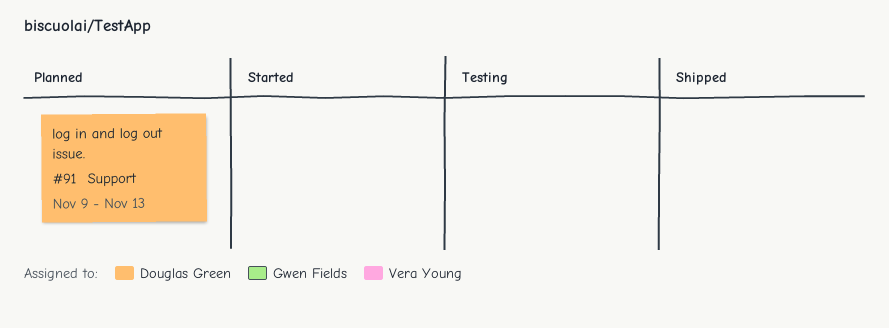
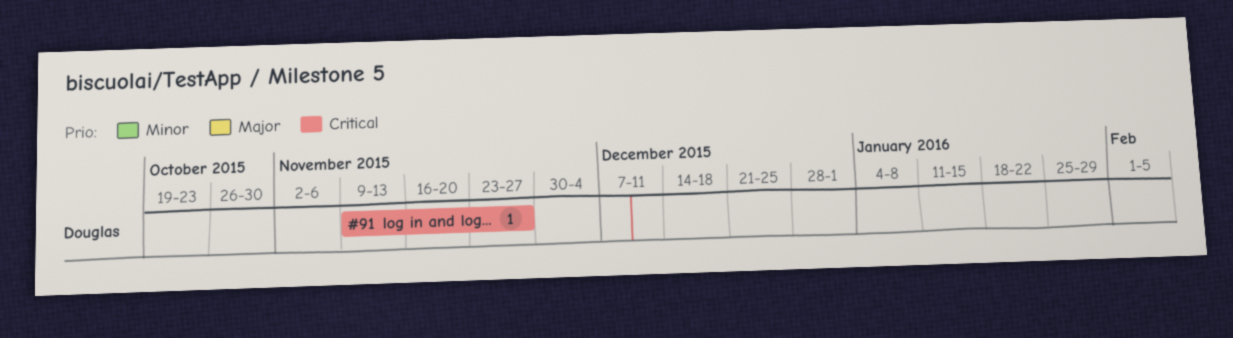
#91, due: Nov 13 -> Nov 27

